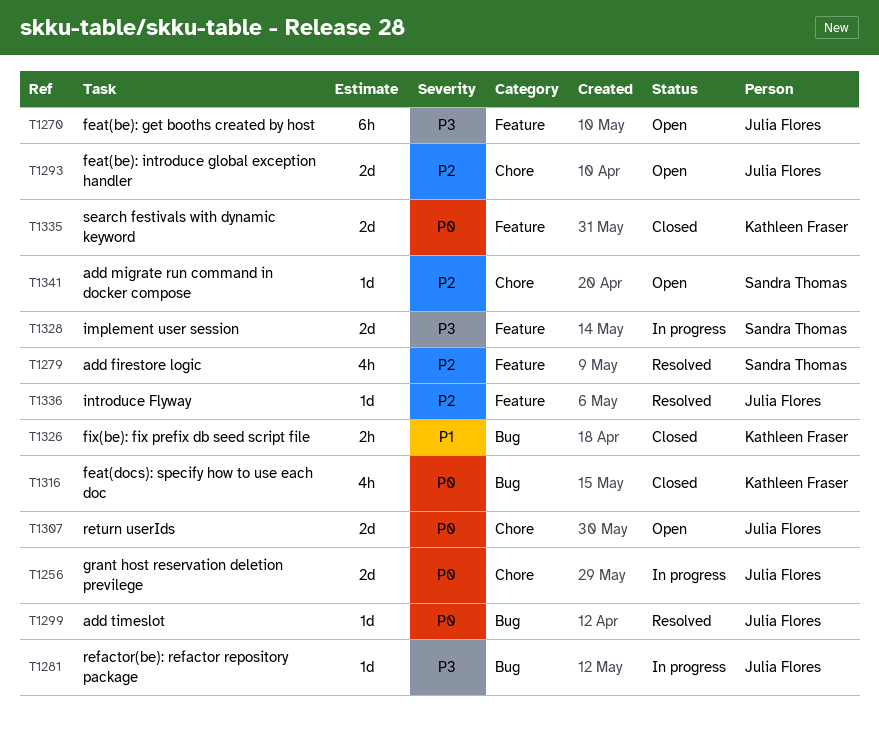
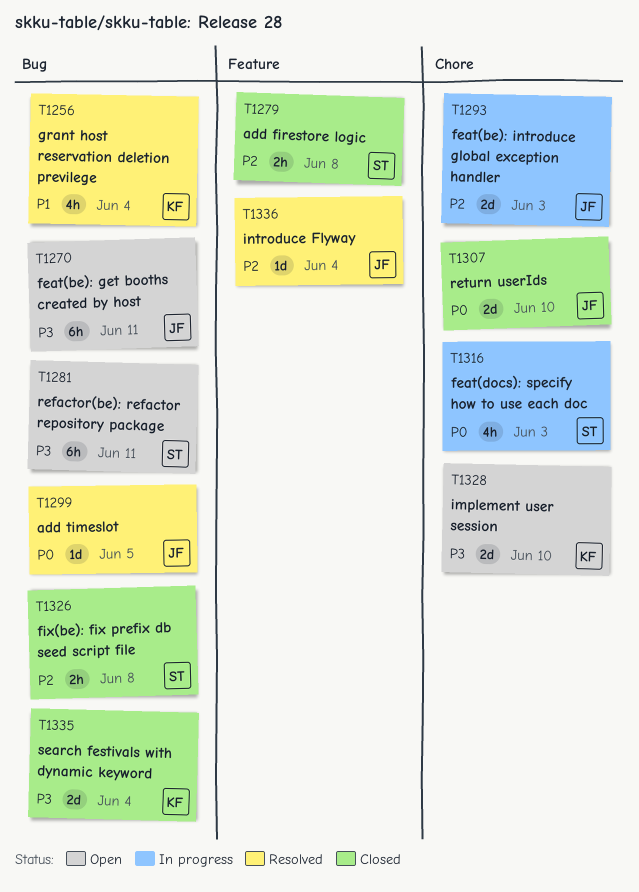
T1256, status: In progress -> Resolved
T1256, owner: Julia Flores -> Kathleen Fraser
T1256, priority: P0 -> P1
T1256, label: Chore -> Bug
T1256, estimate: 2d -> 4h
T1270, label: Feature -> Bug
T1279, status: Resolved -> Closed
T1279, estimate: 4h -> 2h
T1281, status: In progress -> Open
T1281, owner: Julia Flores -> Sandra Thomas
T1281, estimate: 1d -> 6h
T1293, status: Open -> In progress
T1307, status: Open -> Closed
T1316, status: Closed -> In progress
T1316, owner: Kathleen Fraser -> Sandra Thomas
T1316, label: Bug -> Chore
T1326, owner: Kathleen Fraser -> Sandra Thomas
T1326, priority: P1 -> P2
T1328, status: In progress -> Open
T1328, owner: Sandra Thomas -> Kathleen Fraser
T1328, label: Feature -> Chore
T1335, priority: P0 -> P3
T1335, label: Feature -> Bug
T1341: present -> none

